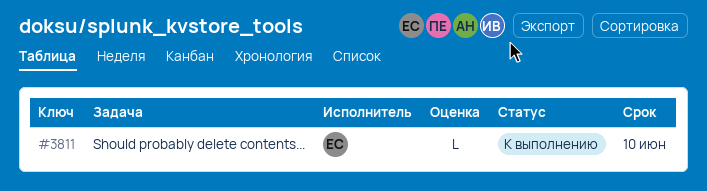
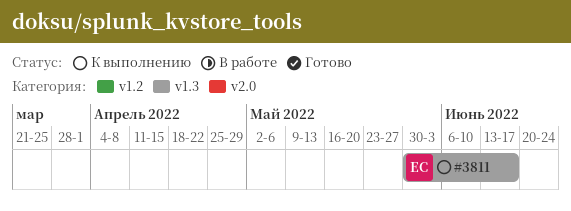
#3811, due: Jun 10 -> Jun 17

